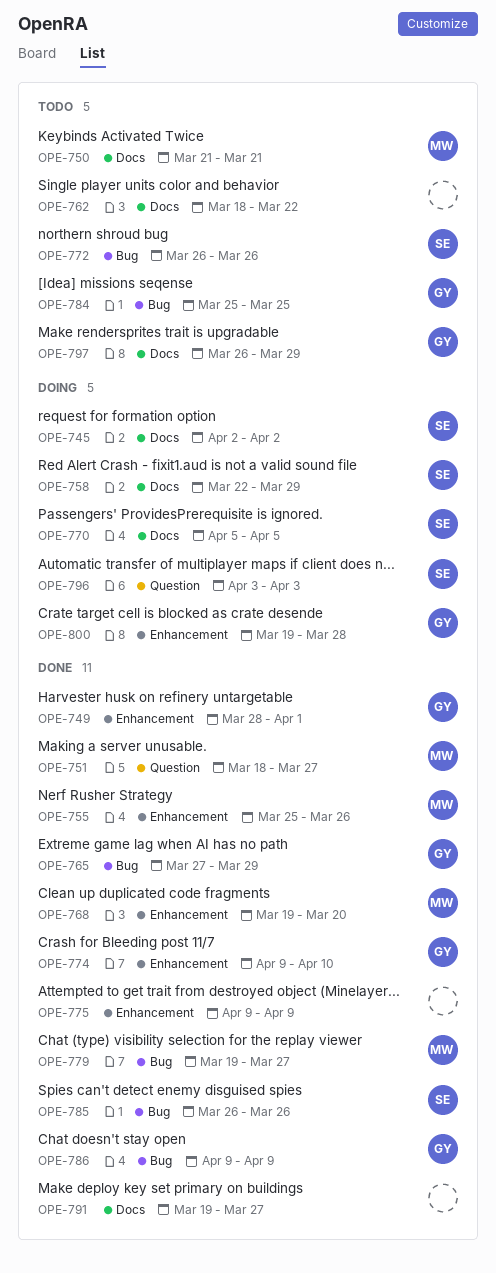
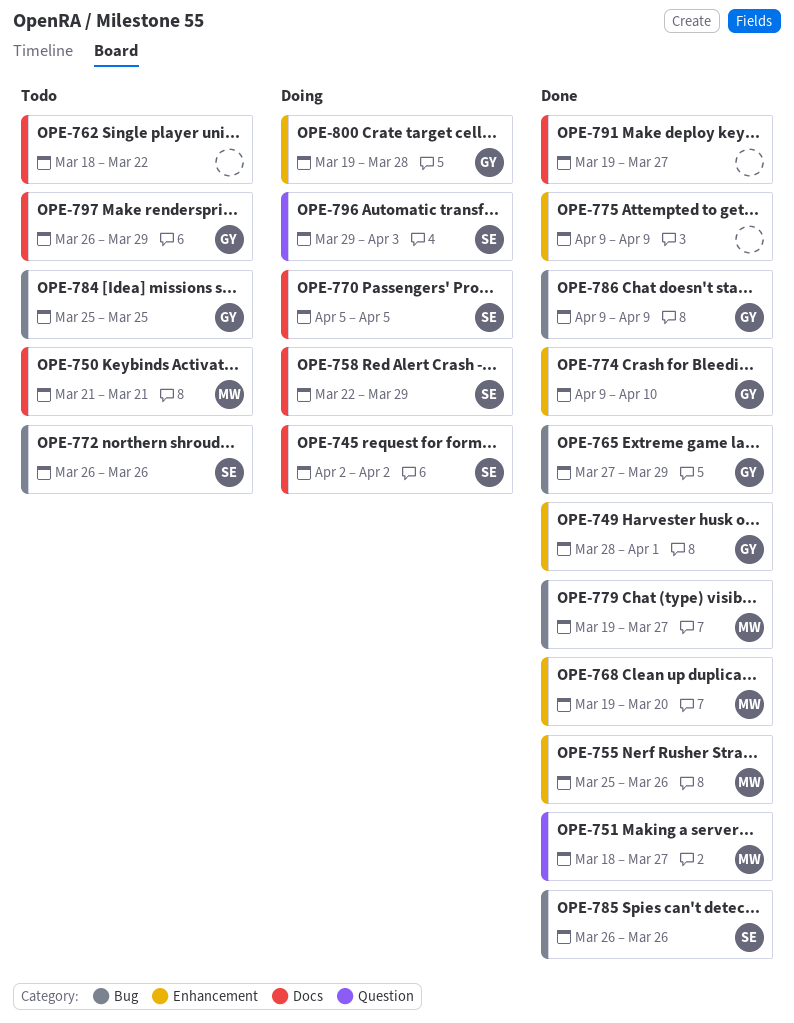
OPE-796, start: Apr 3 -> Mar 29

